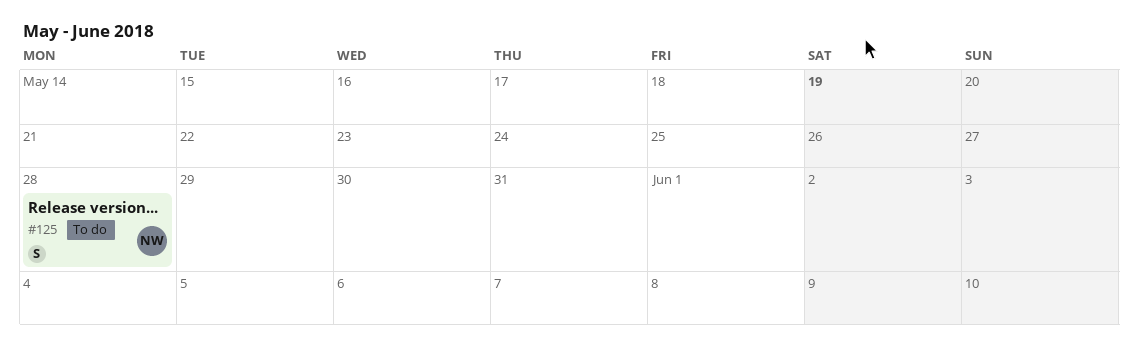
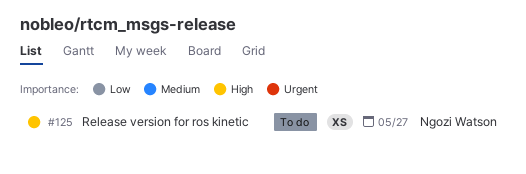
#125, estimate: S -> XS
#125, due: May 28 -> May 27

